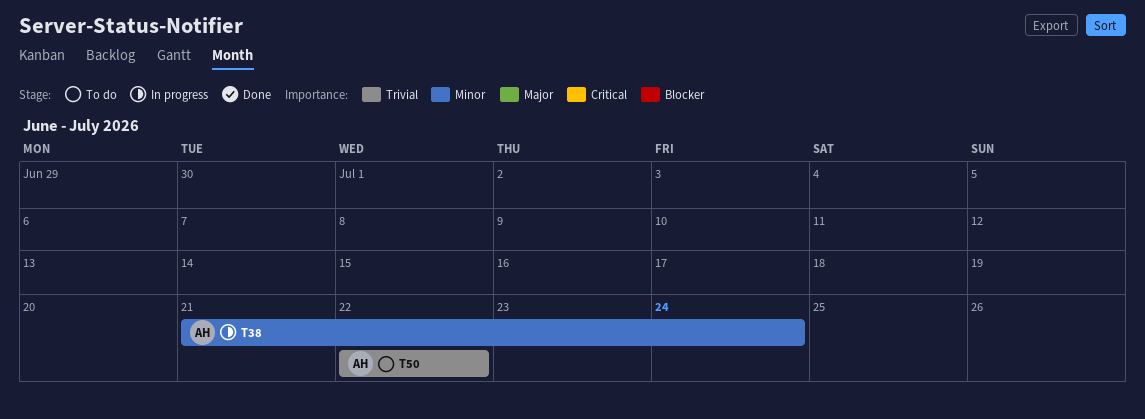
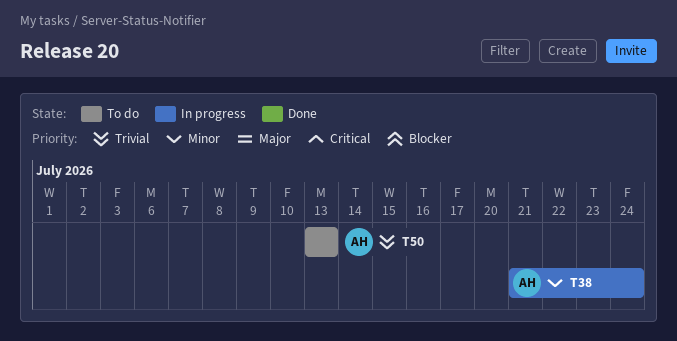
T50, start: Jul 22 -> Jul 13
T50, due: Jul 22 -> Jul 13

